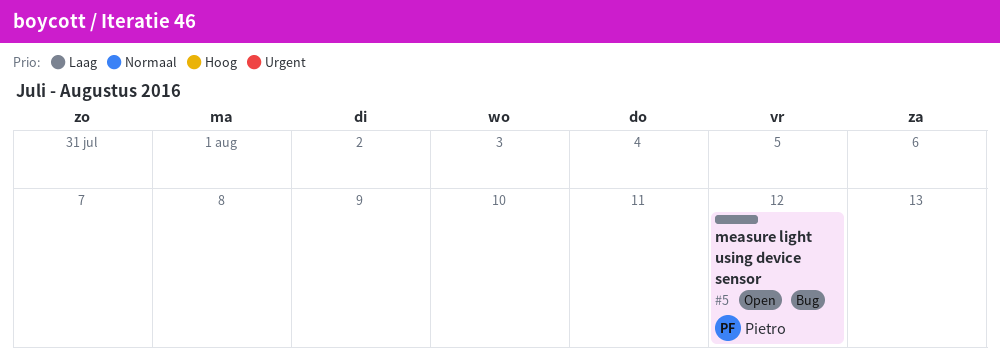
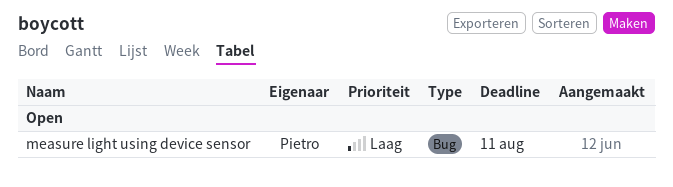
measure light using device sensor, due: Aug 12 -> Aug 11

